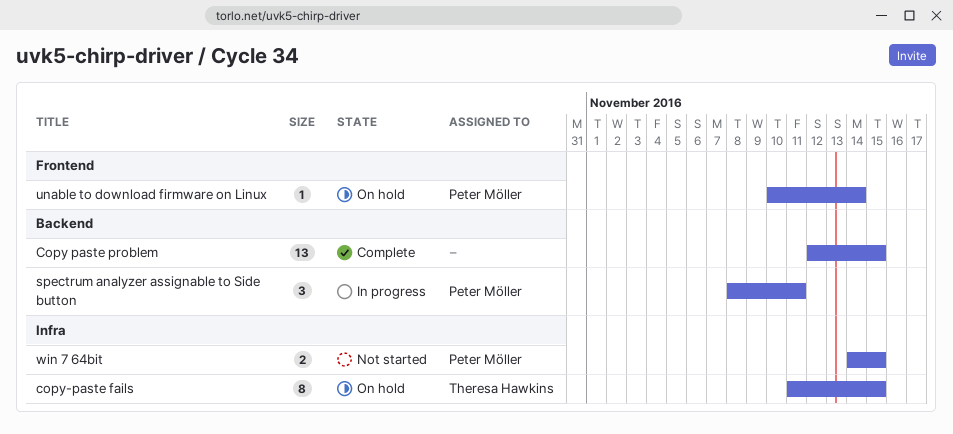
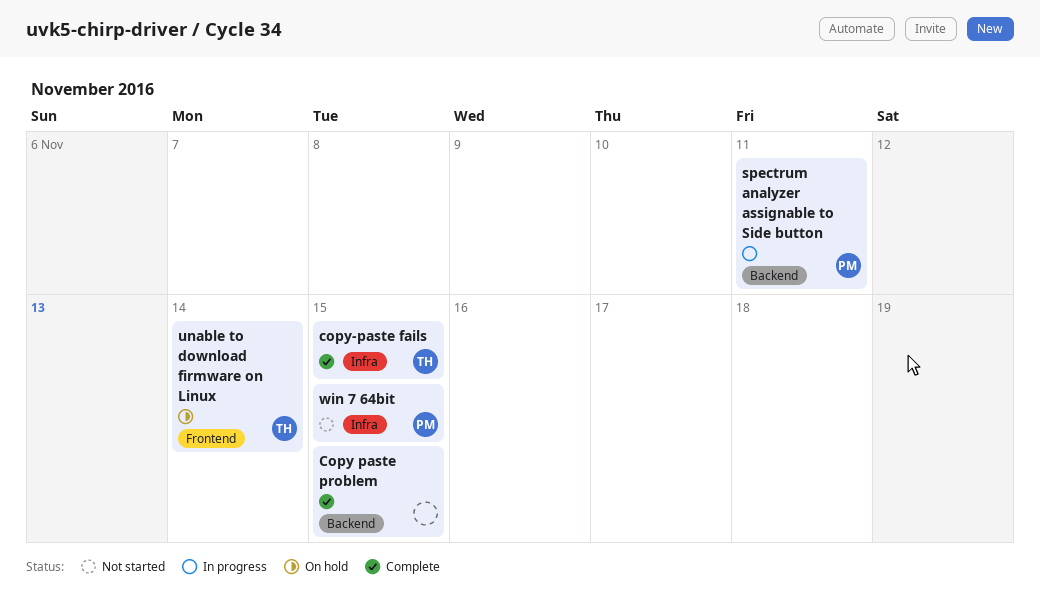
copy-paste fails, status: On hold -> Complete
unable to download firmware on Linux, owner: Peter Möller -> Theresa Hawkins

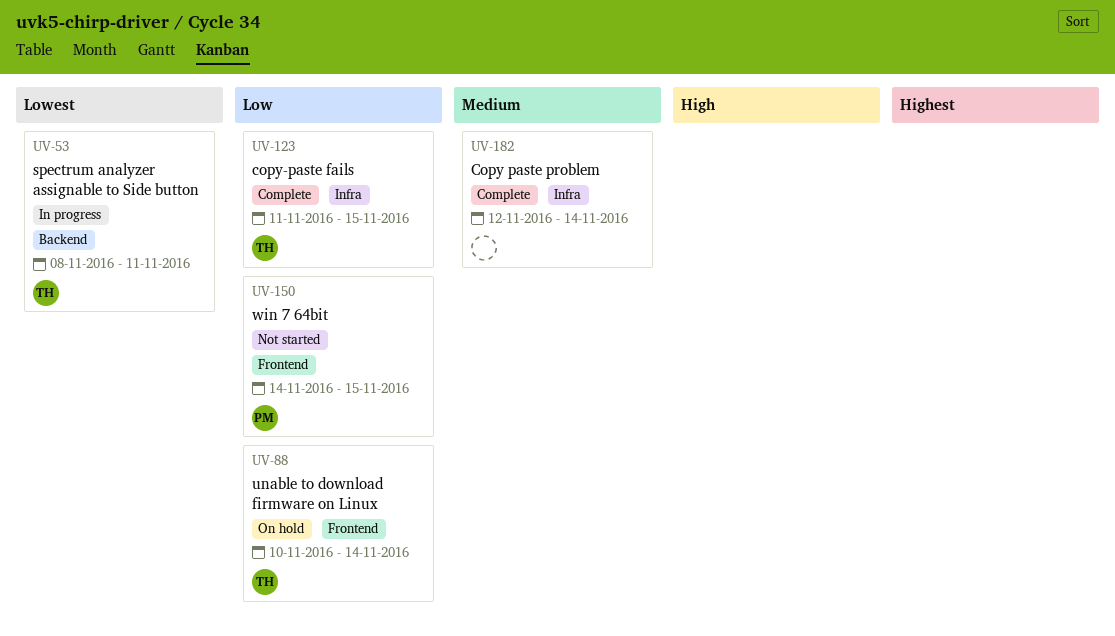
Copy paste problem, label: Backend -> Infra
Copy paste problem, due: Nov 15 -> Nov 14
spectrum analyzer assignable to Side button, owner: PM -> TH
win 7 64bit, label: Infra -> Frontend

